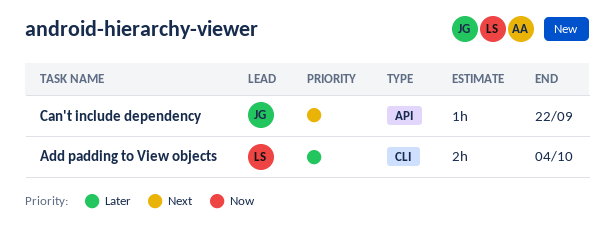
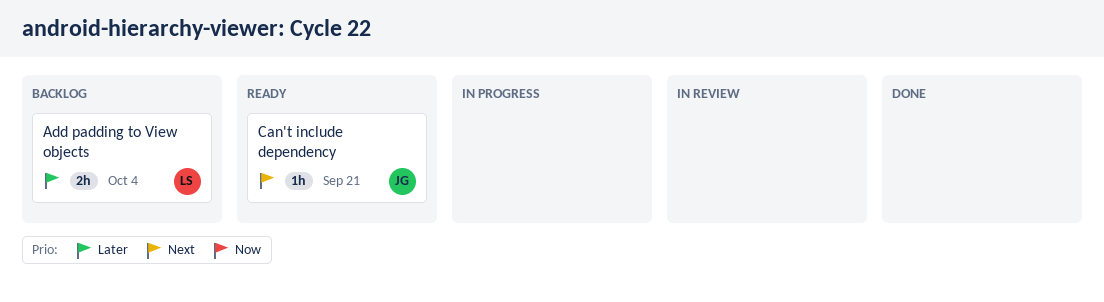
Can't include dependency, due: Sep 22 -> Sep 21

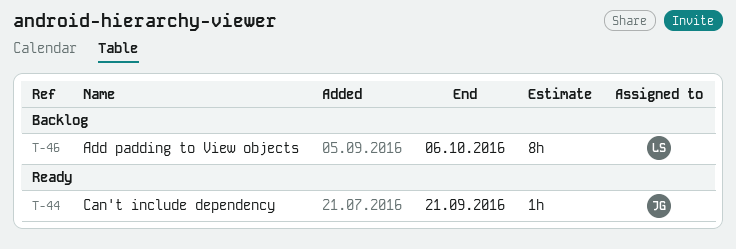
Add padding to View objects, estimate: 2h -> 8h
Add padding to View objects, due: Oct 4 -> Oct 6

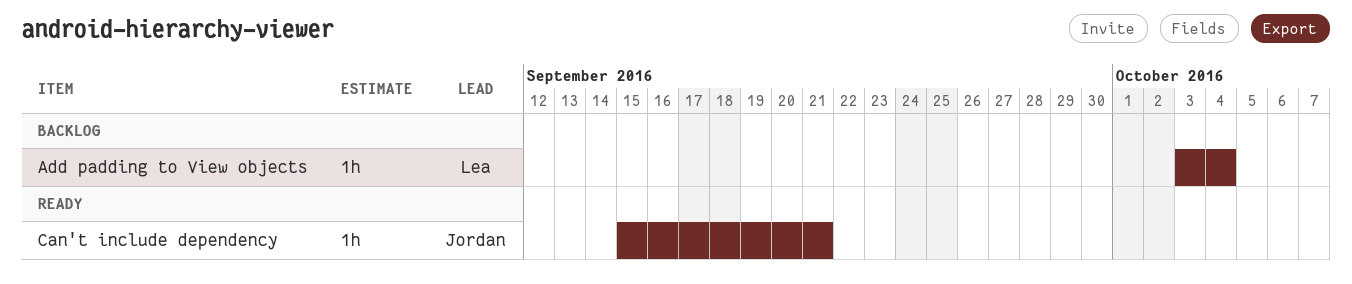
Add padding to View objects, estimate: 8h -> 1h
Add padding to View objects, due: Oct 6 -> Oct 4

